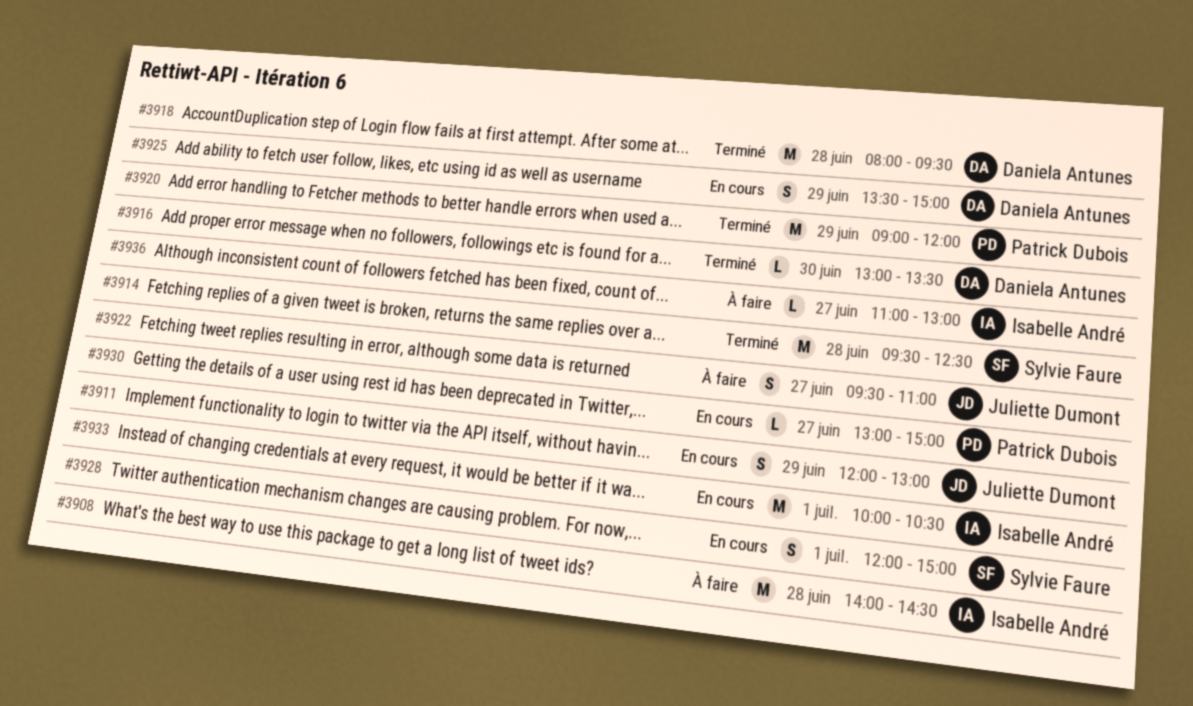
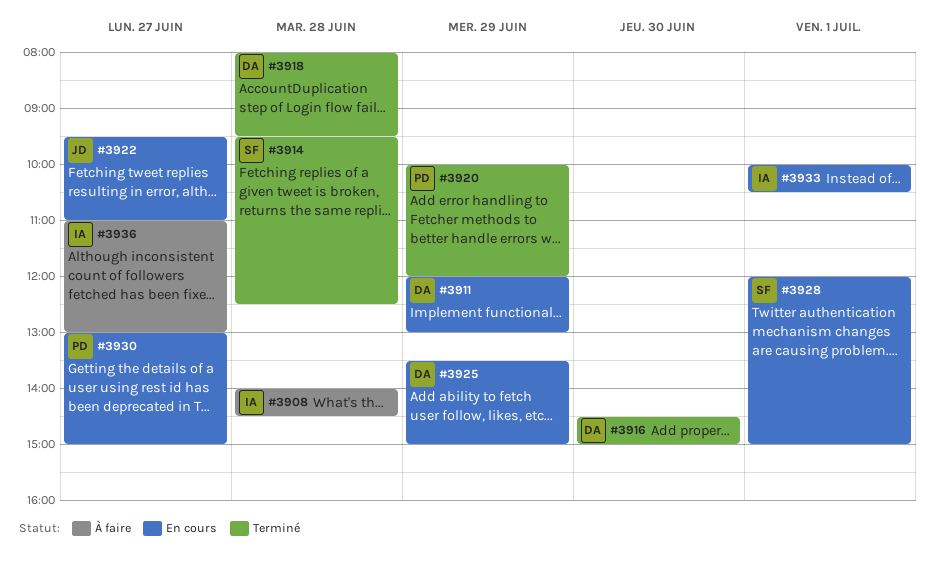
#3911, owner: Juliette Dumont -> Daniela Antunes
#3916, begins: 13:00 -> 14:30
#3916, ends: 13:30 -> 15:00
#3920, begins: 09:00 -> 10:00
#3922, status: À faire -> En cours

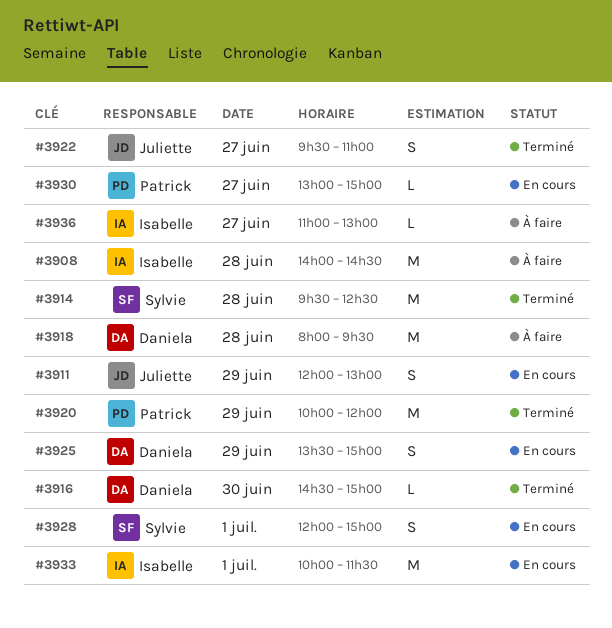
#3911, owner: Daniela -> Juliette
#3918, status: Terminé -> À faire
#3922, status: En cours -> Terminé
#3933, ends: 10:30 -> 11:30

